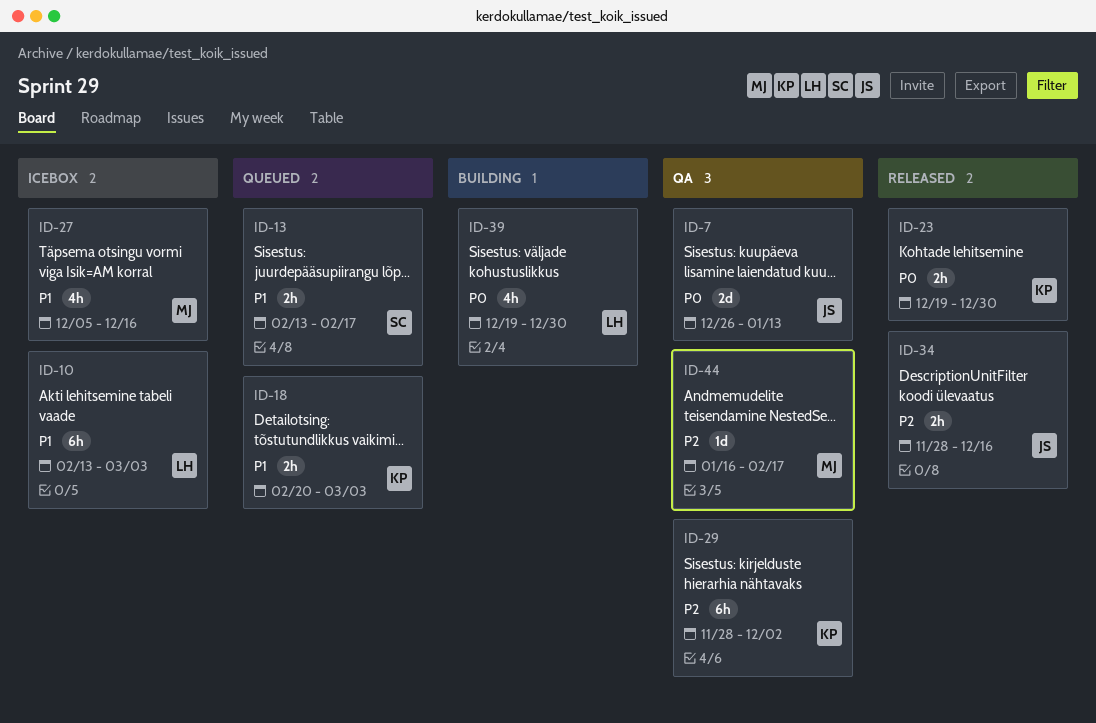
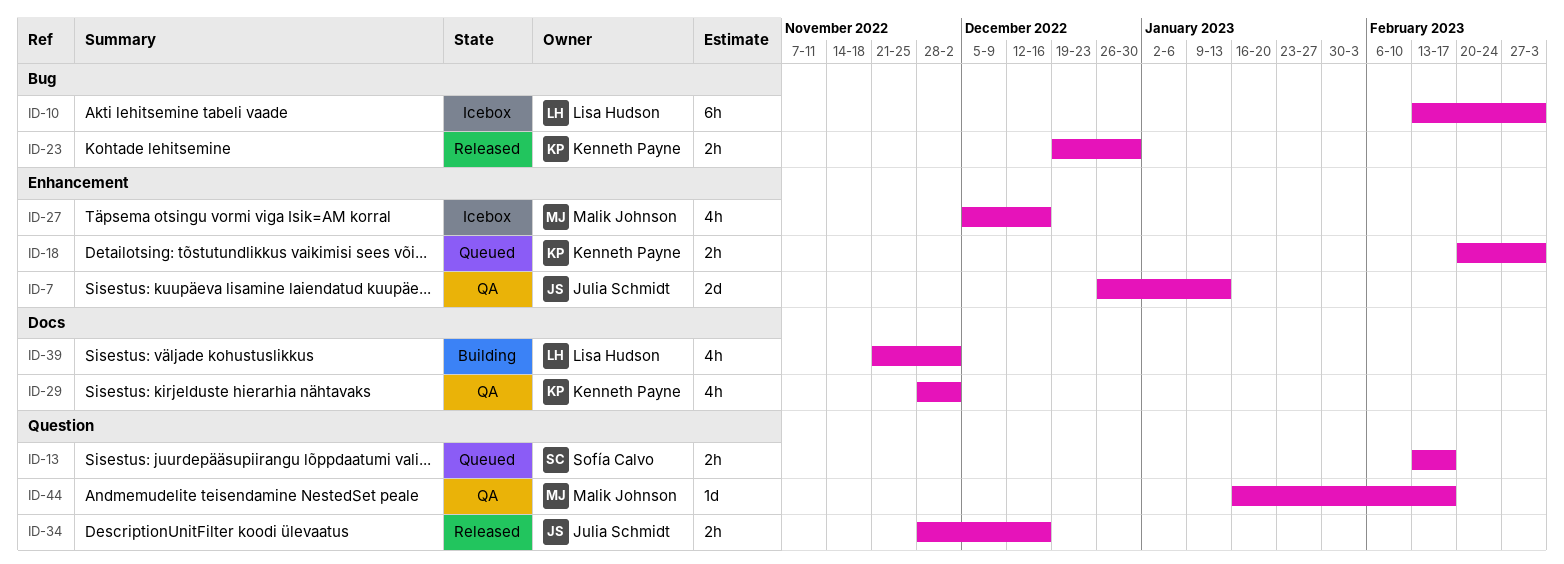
ID-29, estimate: 6h -> 4h
ID-39, start: Dec 19 -> Nov 21
ID-39, due: Dec 30 -> Dec 2

